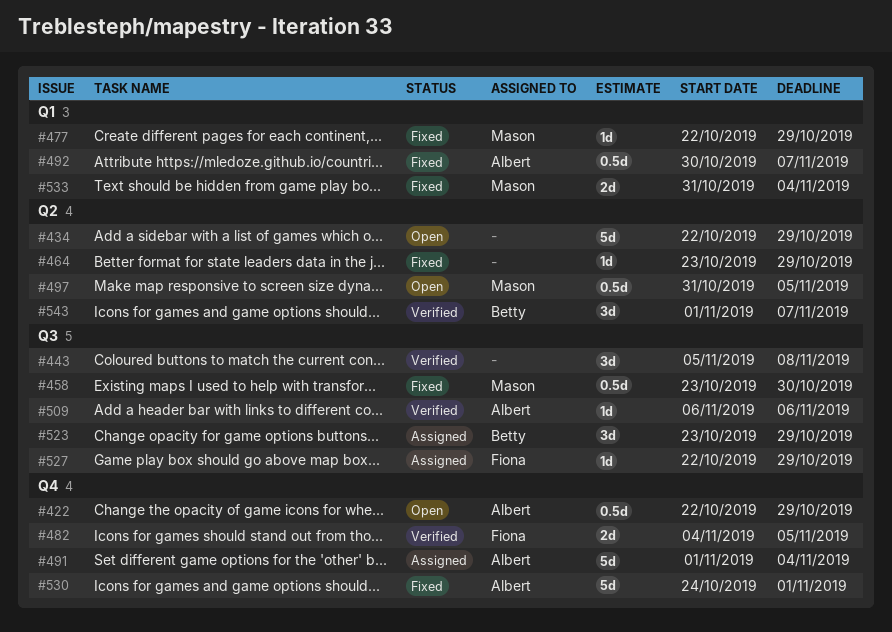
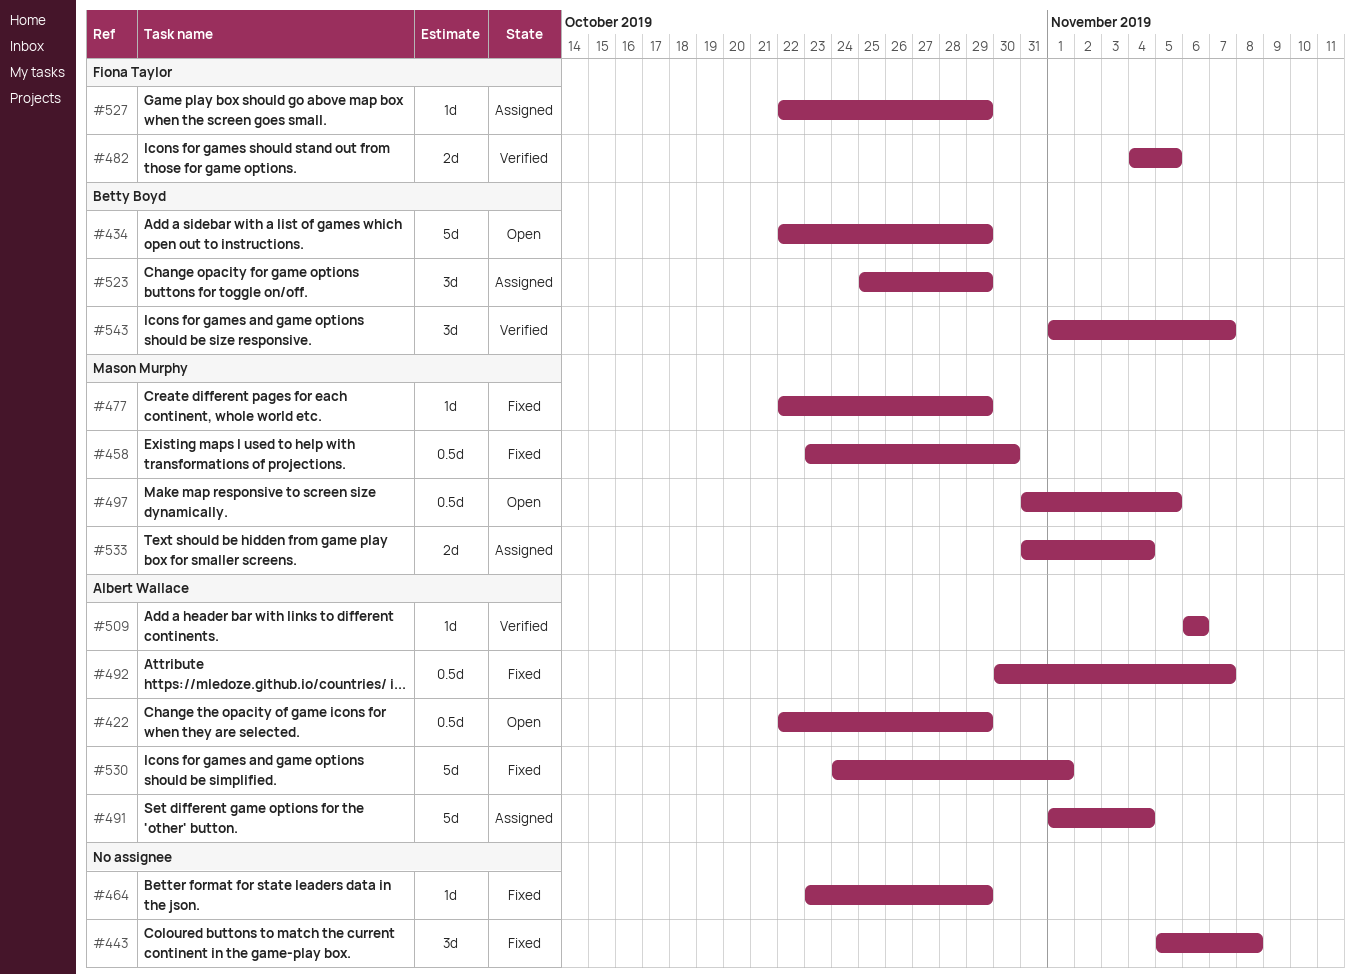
#434, owner: none -> Betty Boyd
#443, status: Verified -> Fixed
#523, start: Oct 23 -> Oct 25
#533, status: Fixed -> Assigned

